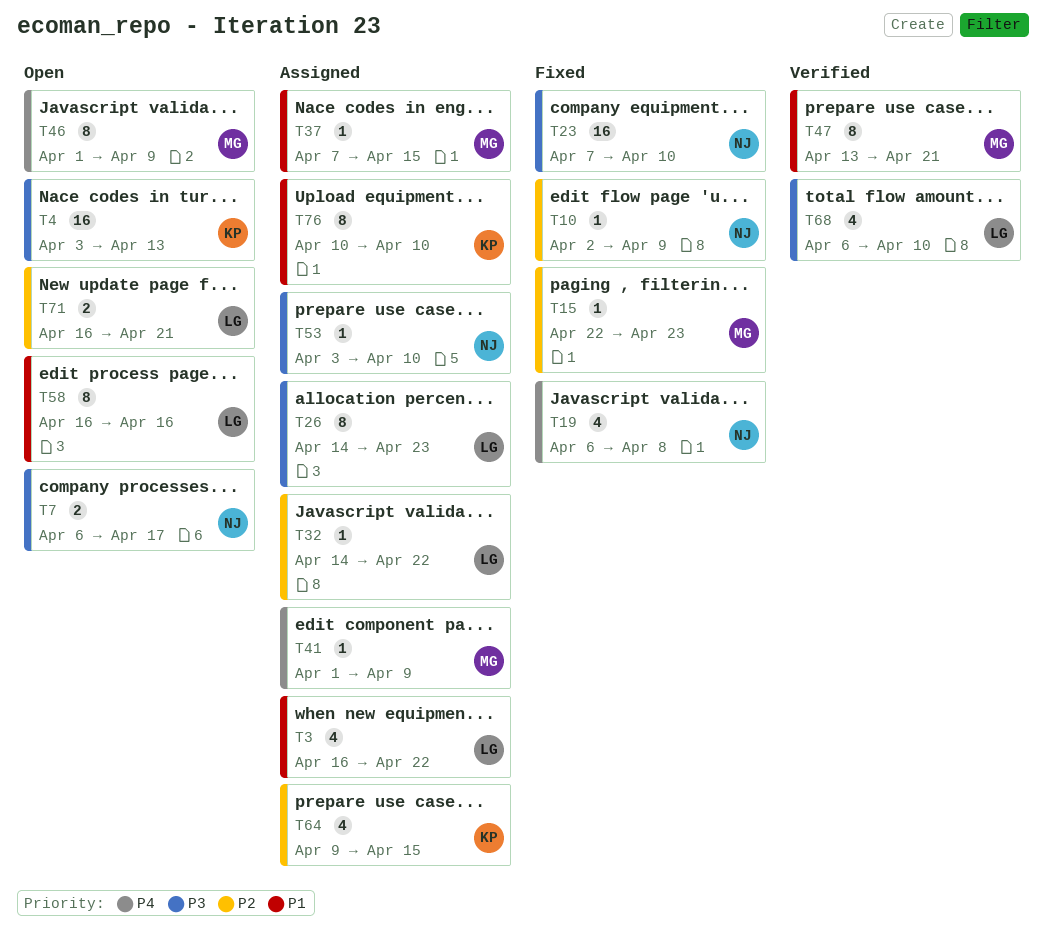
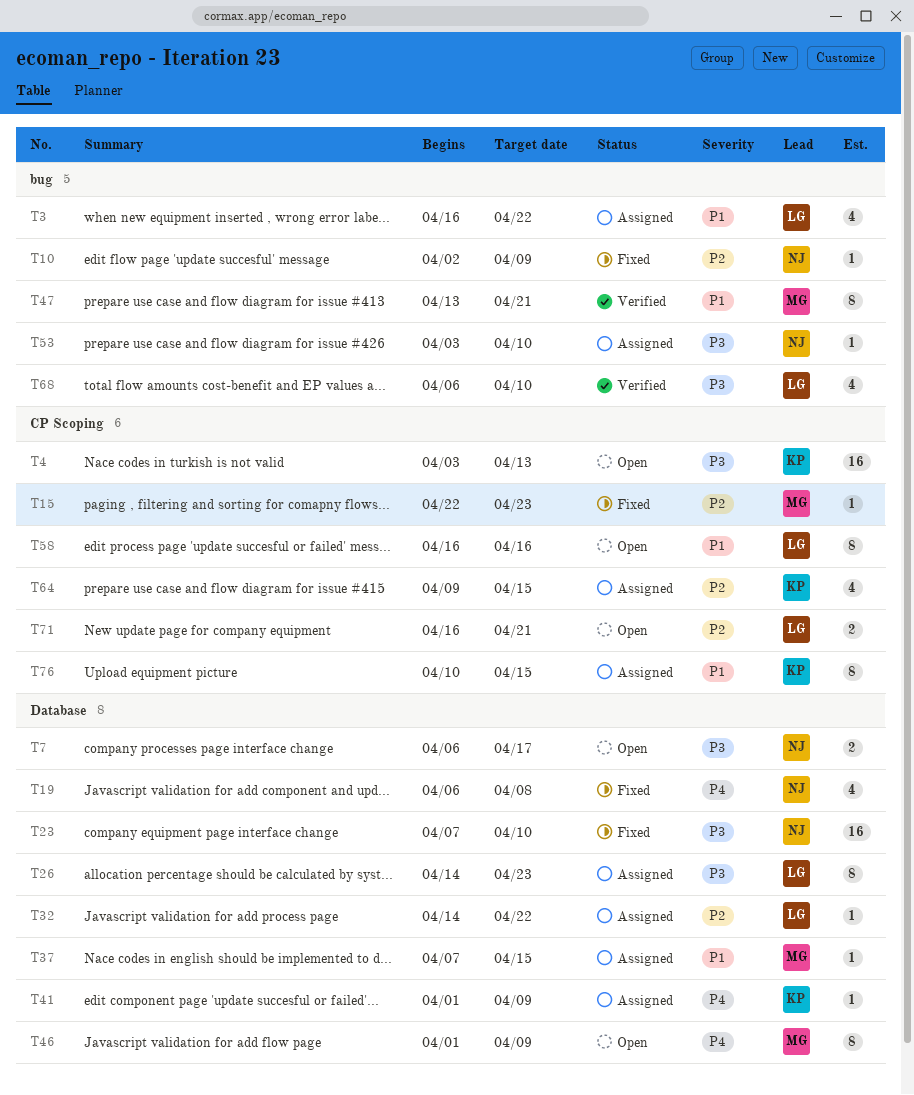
T41, owner: MG -> KP
T76, due: Apr 10 -> Apr 15

